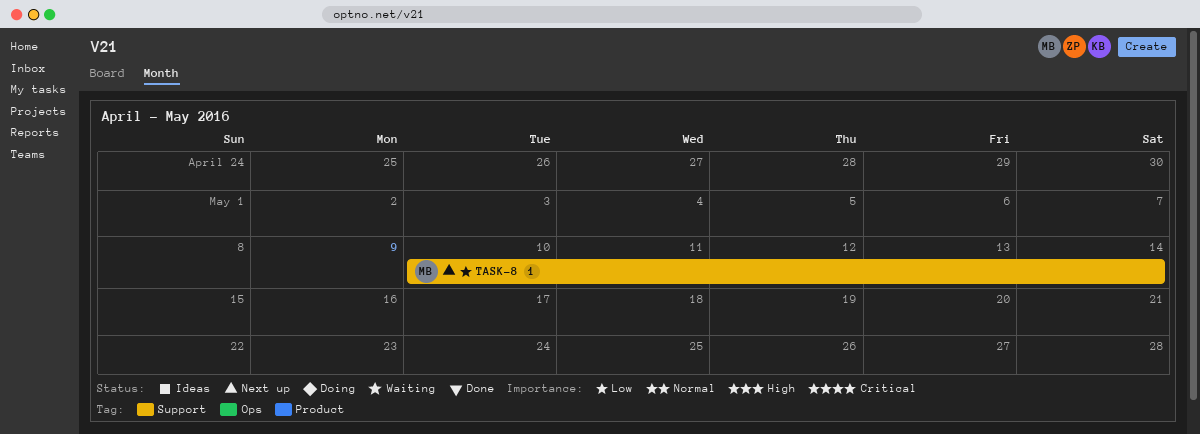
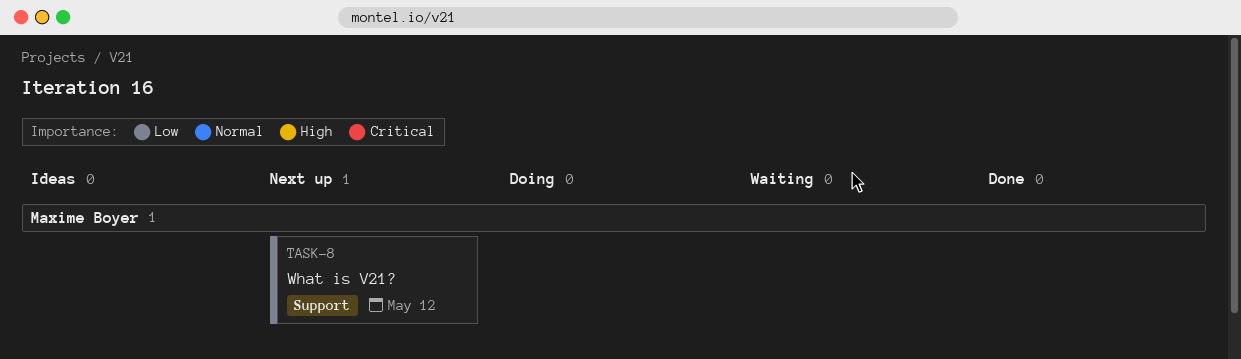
TASK-8, due: May 14 -> May 12

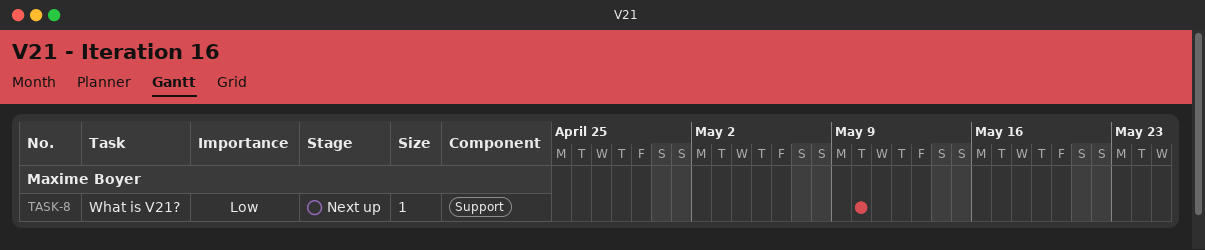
TASK-8, due: May 12 -> May 10

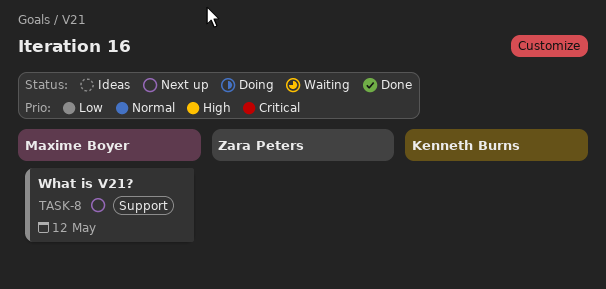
TASK-8, due: May 10 -> May 12

